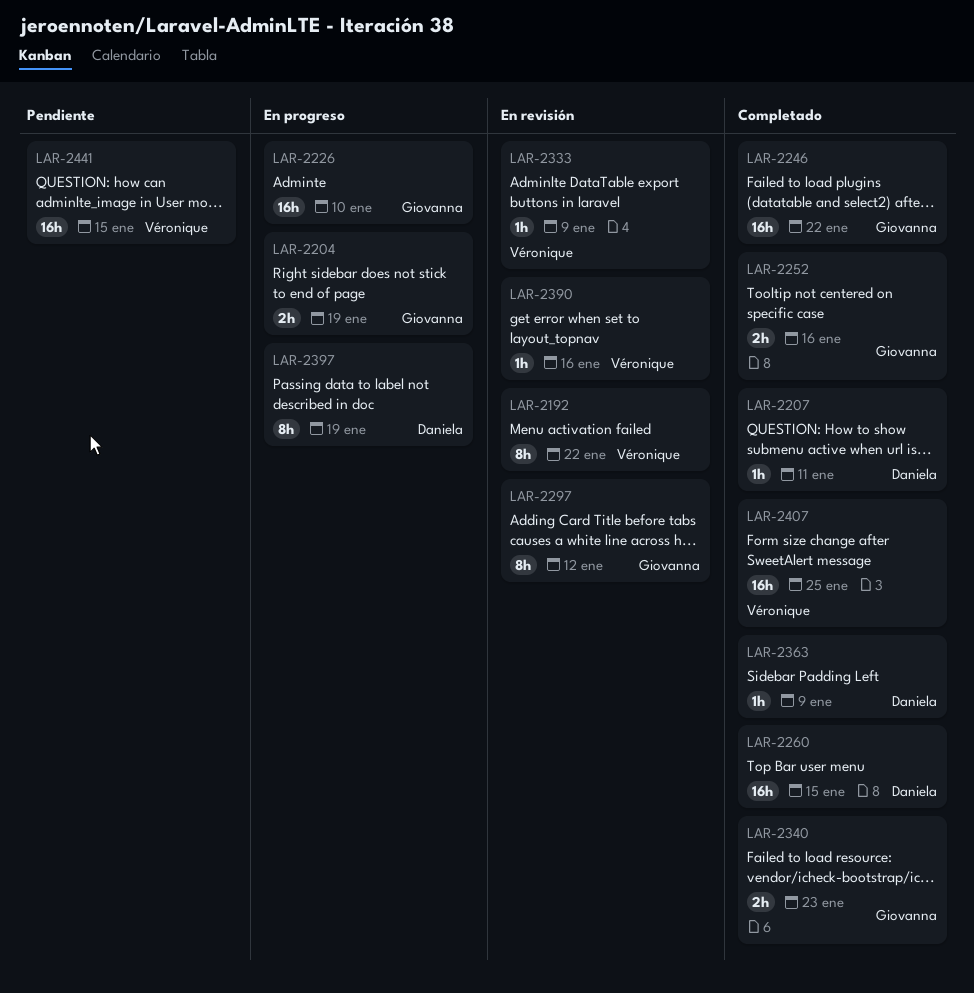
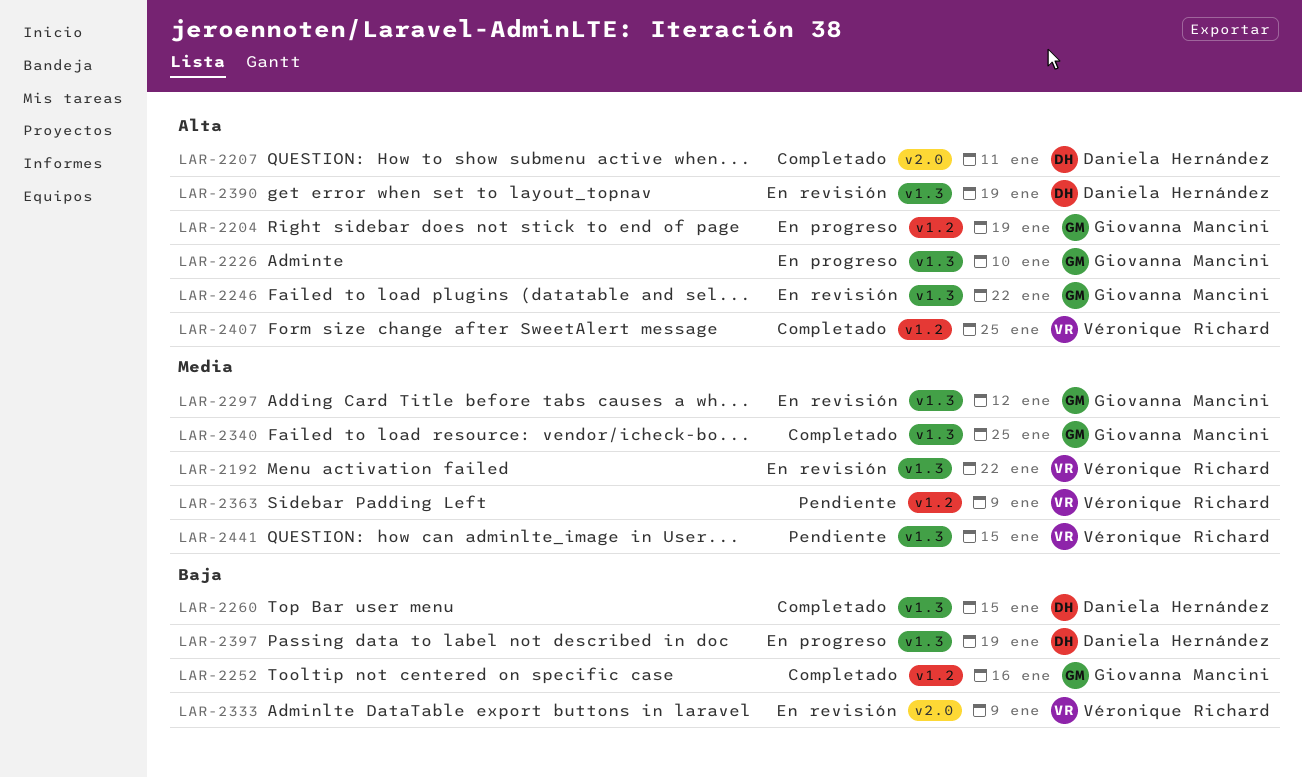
LAR-2246, status: Completado -> En revisión
LAR-2340, due: Jan 23 -> Jan 25
LAR-2363, status: Completado -> Pendiente
LAR-2363, owner: Daniela Hernández -> Véronique Richard
LAR-2390, owner: Véronique Richard -> Daniela Hernández
LAR-2390, due: Jan 16 -> Jan 19

